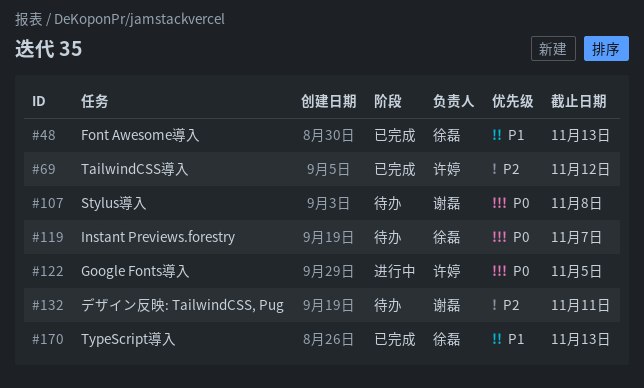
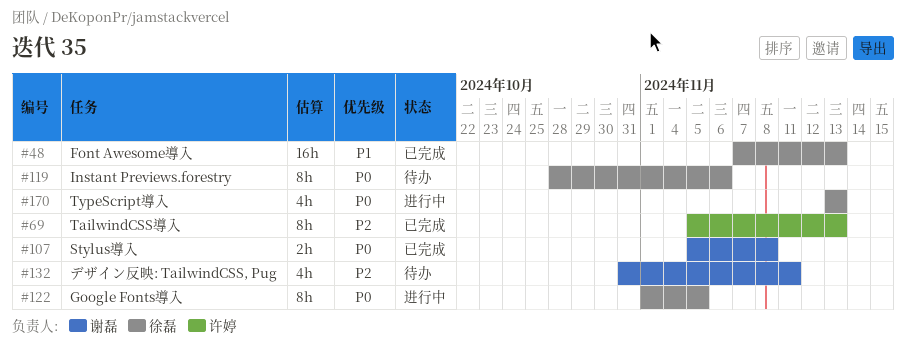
#69, due: Nov 12 -> Nov 13
#107, status: 待办 -> 已完成
#119, due: Nov 7 -> Nov 6
#122, owner: 许婷 -> 徐磊
#170, status: 已完成 -> 进行中
#170, priority: P1 -> P0

